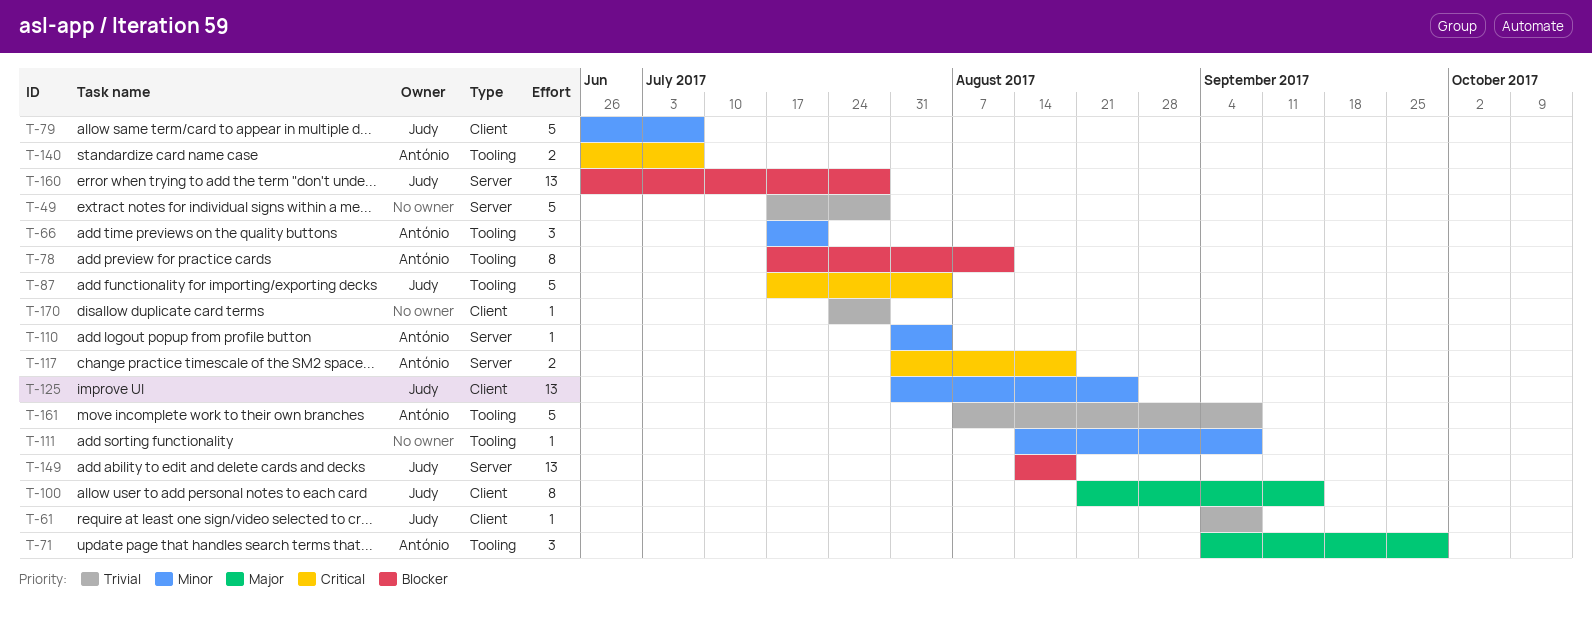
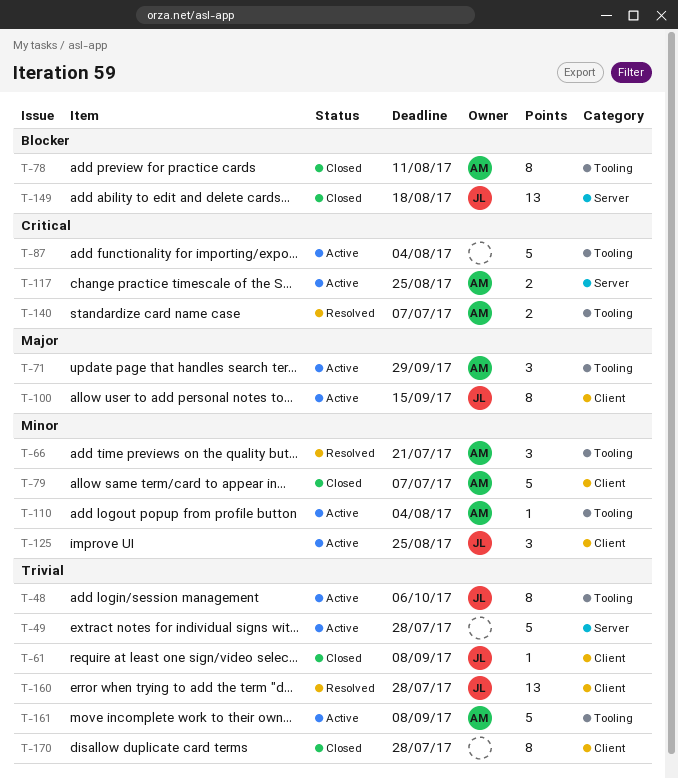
T-48: none -> present
T-79, owner: Judy -> António
T-87, owner: Judy -> none
T-110, label: Server -> Tooling
T-111: present -> none
T-117, due: Aug 18 -> Aug 25
T-125, estimate: 13 -> 3
T-160, priority: Blocker -> Trivial
T-160, label: Server -> Client
T-170, estimate: 1 -> 8

